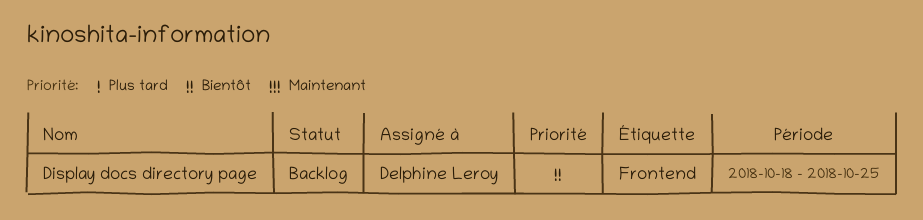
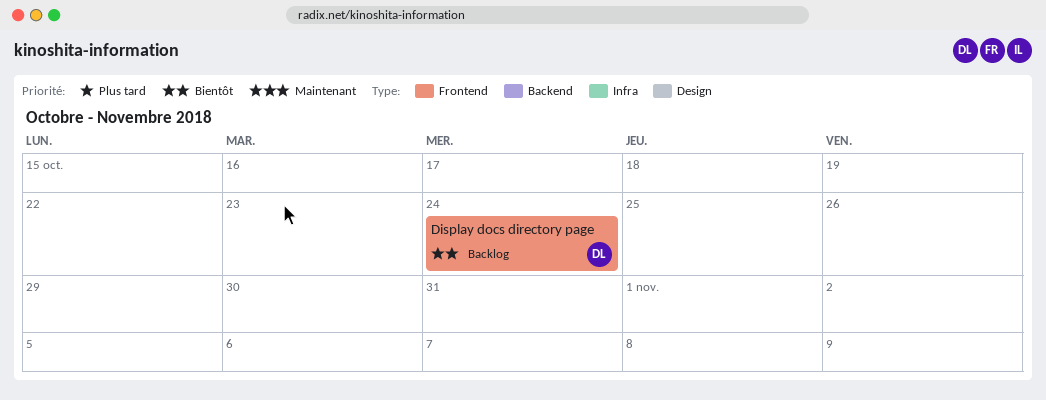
Display docs directory page, due: Oct 25 -> Oct 24

